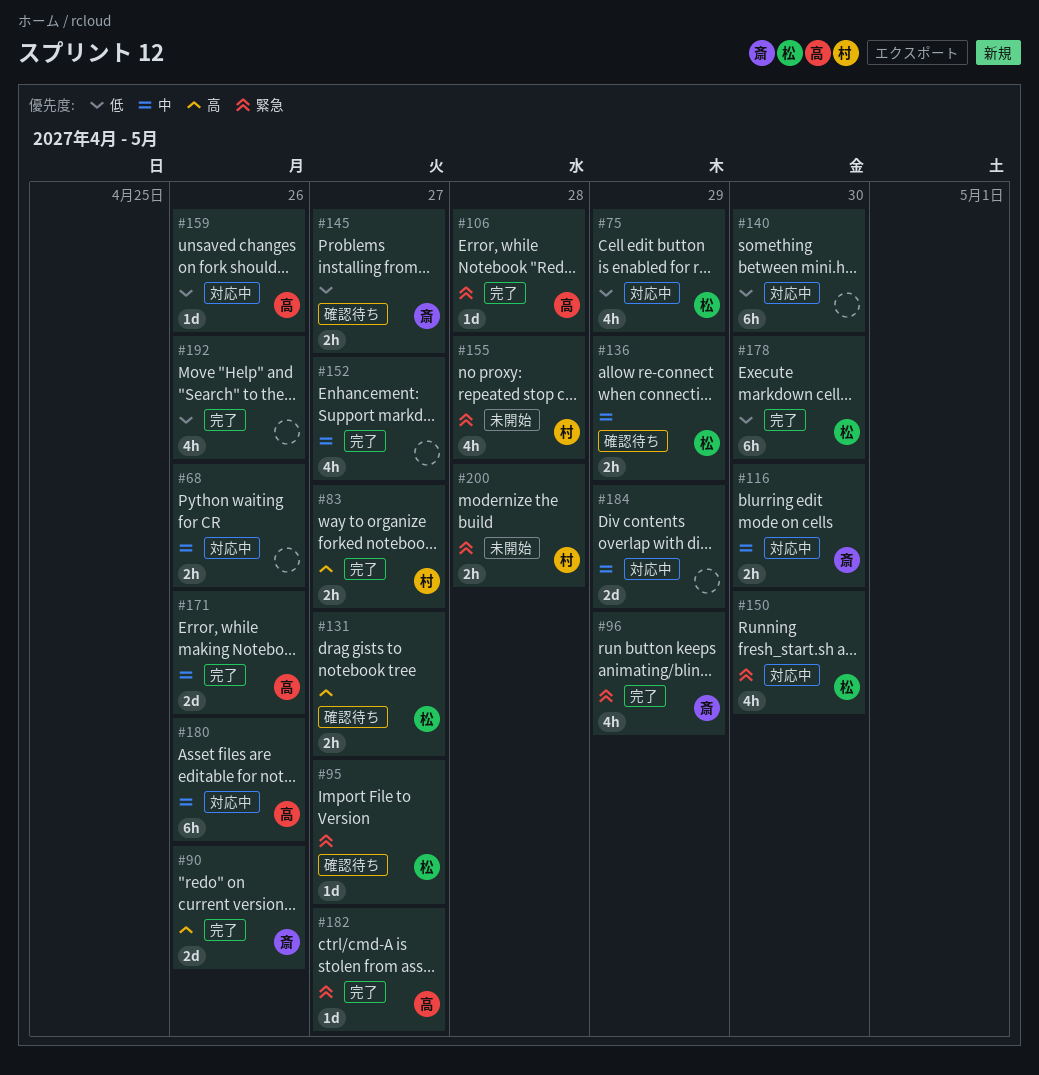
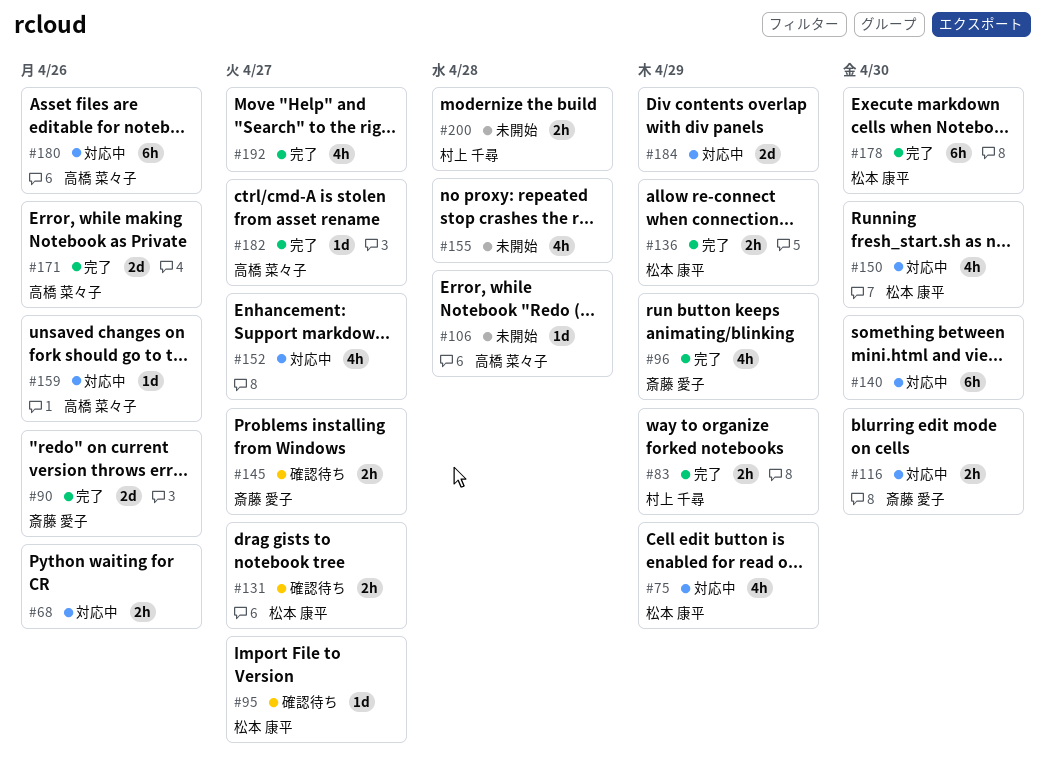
#83, due: Apr 27 -> Apr 29
#106, status: 完了 -> 未開始
#136, status: 確認待ち -> 完了
#152, status: 完了 -> 対応中
#155, owner: 村上 千尋 -> none
#192, due: Apr 26 -> Apr 27

